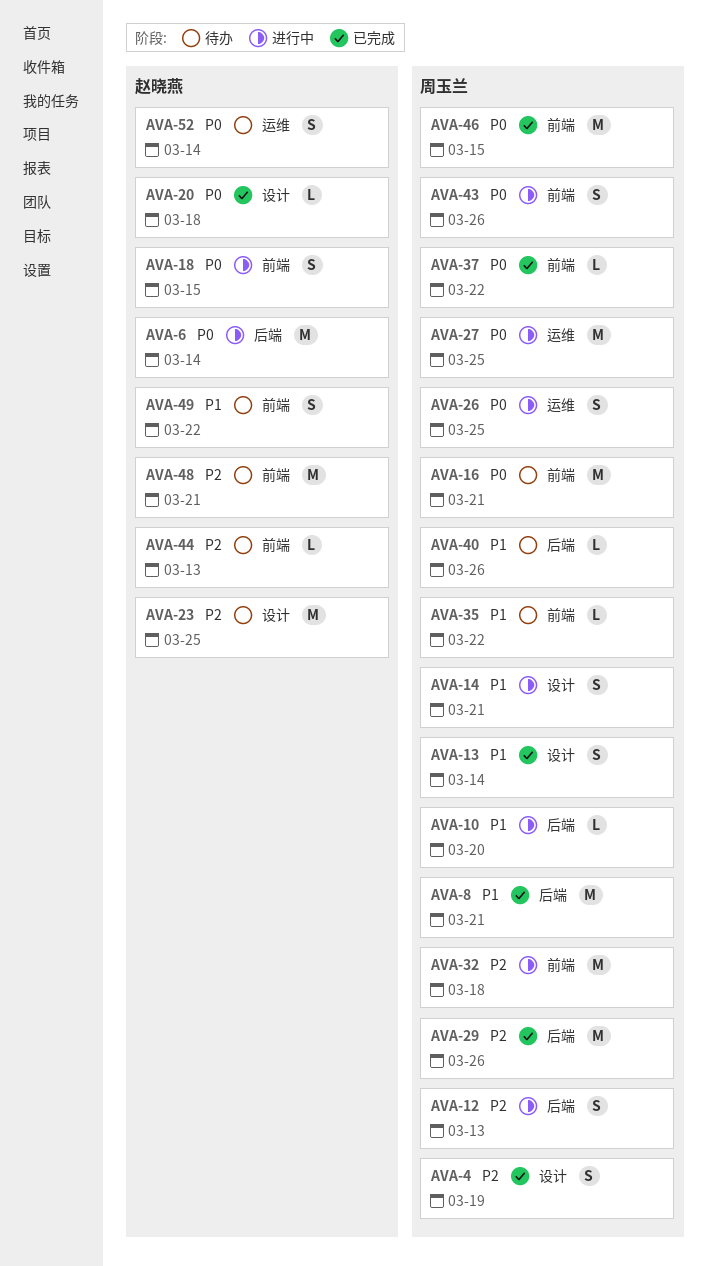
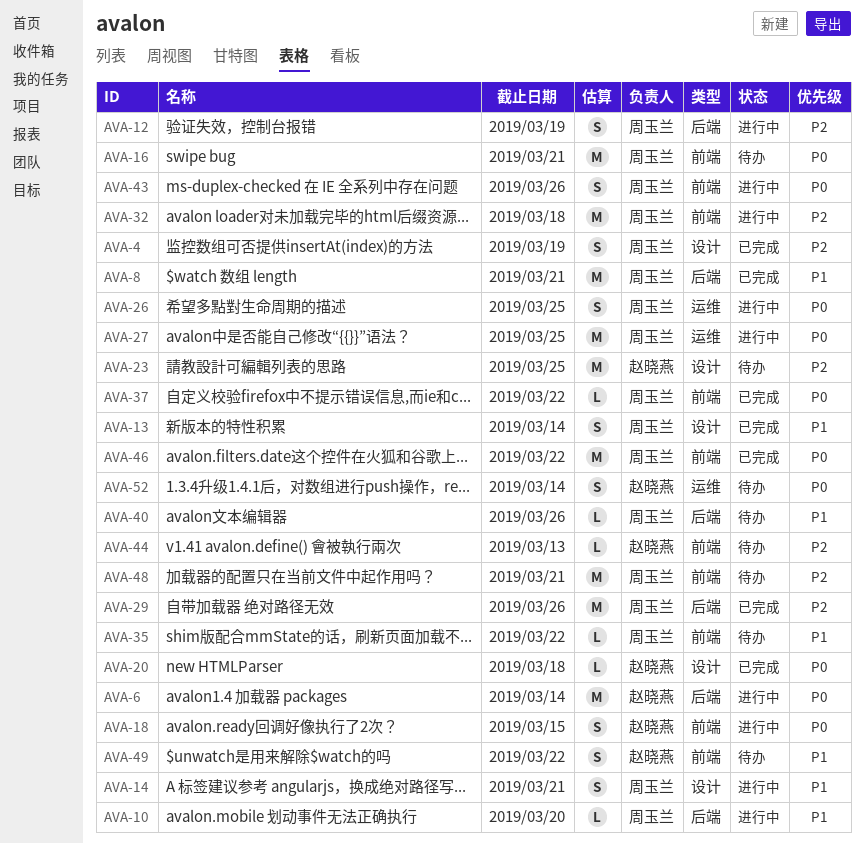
AVA-12, due: Mar 13 -> Mar 19
AVA-46, due: Mar 15 -> Mar 22
AVA-48, owner: 赵晓燕 -> 周玉兰

